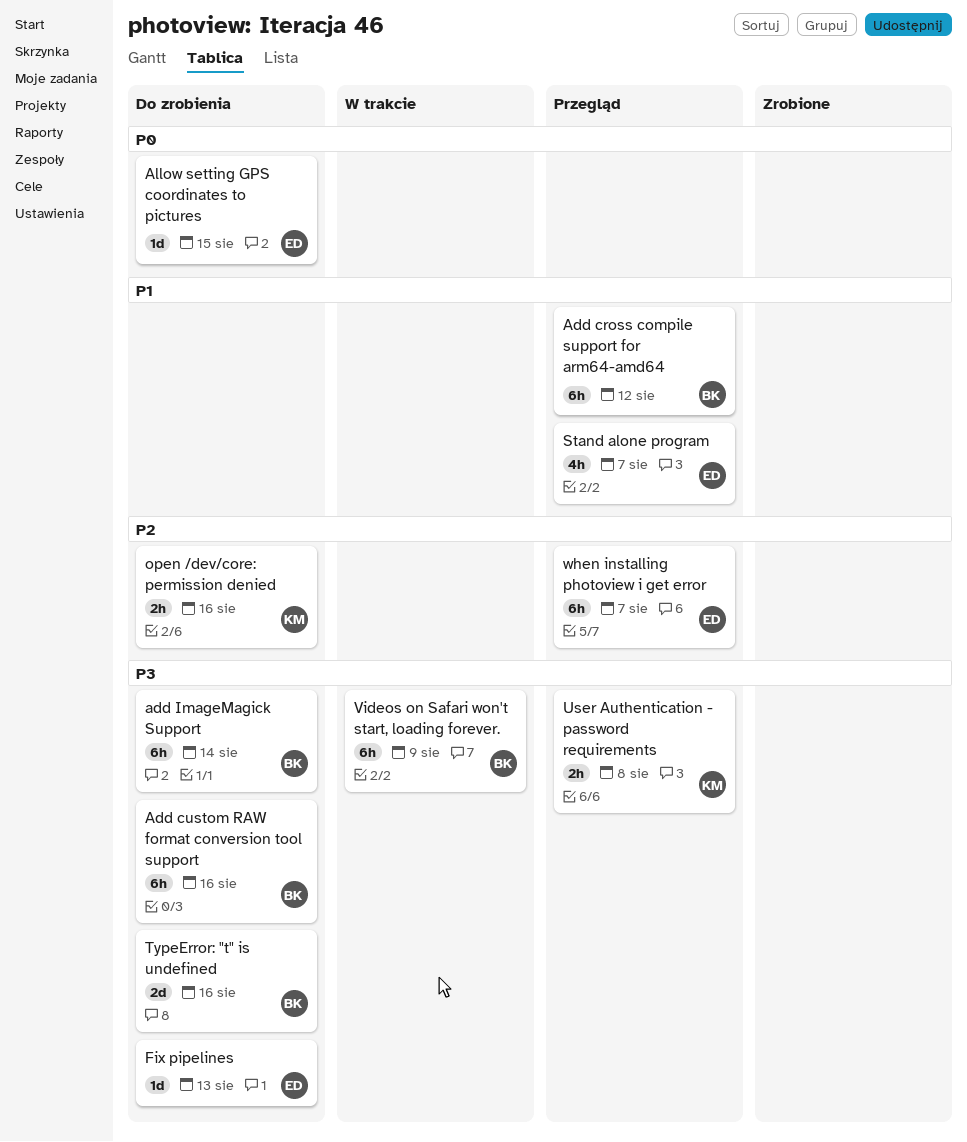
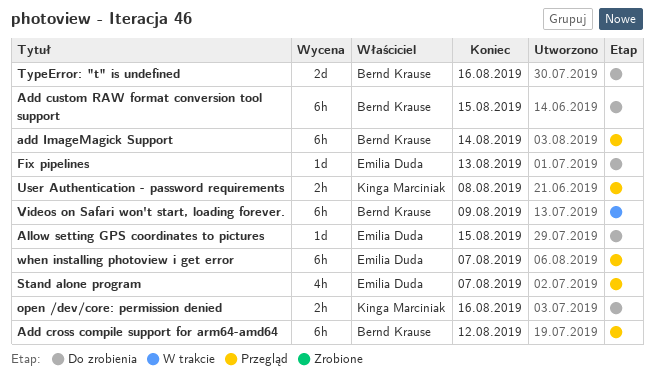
Add custom RAW format conversion tool support, due: Aug 16 -> Aug 15
add ImageMagick Support, status: Do zrobienia -> Przegląd

